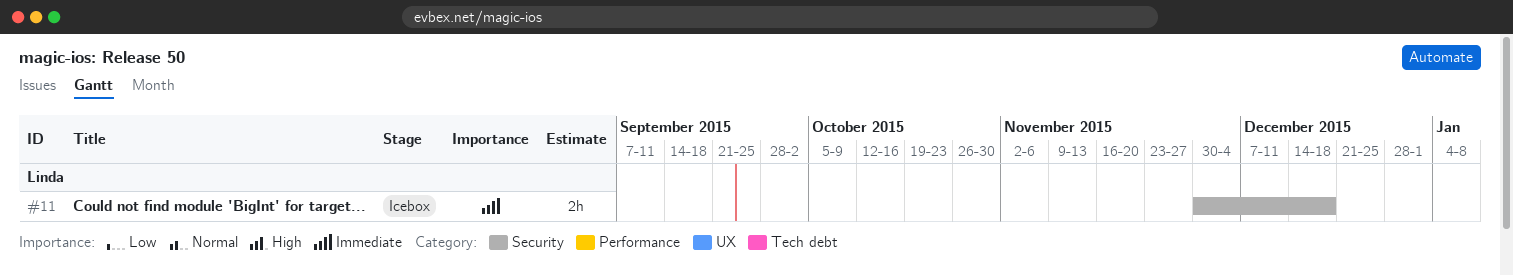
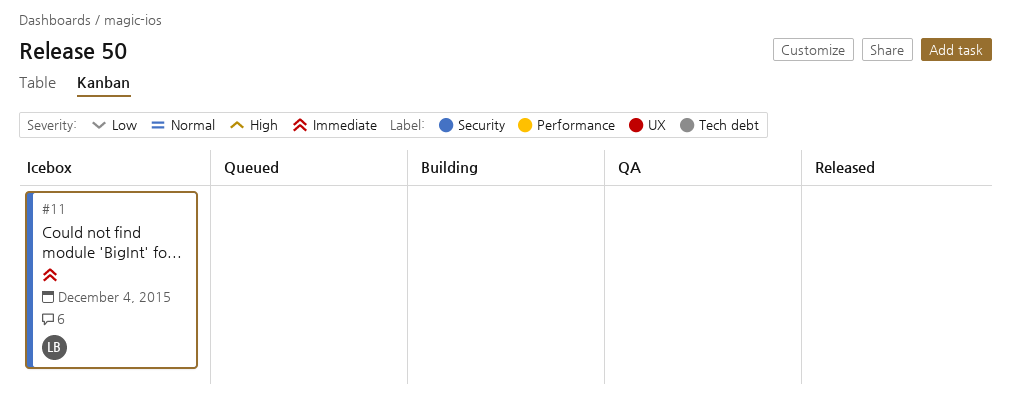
#11, due: Dec 18 -> Dec 4

